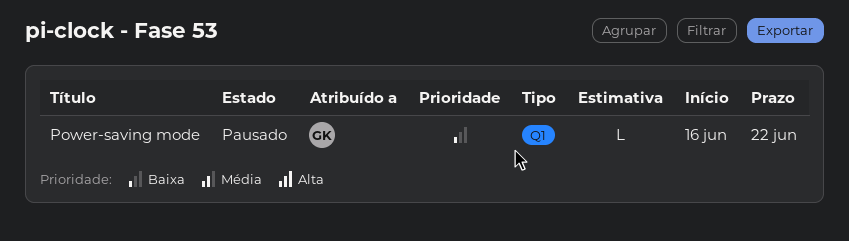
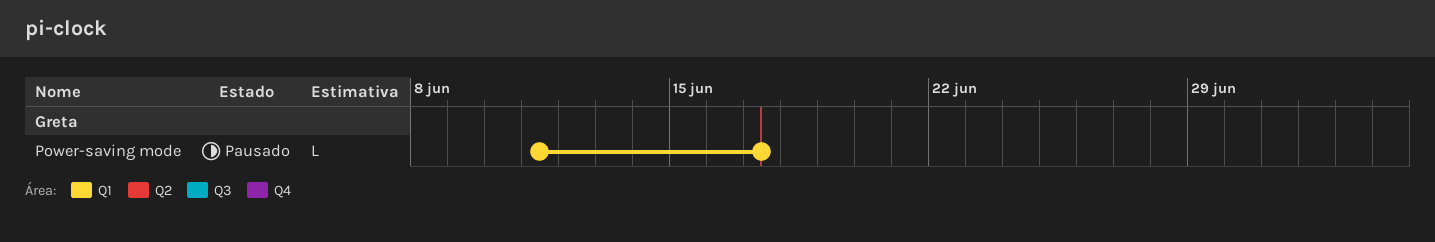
Power-saving mode, start: Jun 16 -> Jun 11
Power-saving mode, due: Jun 22 -> Jun 17

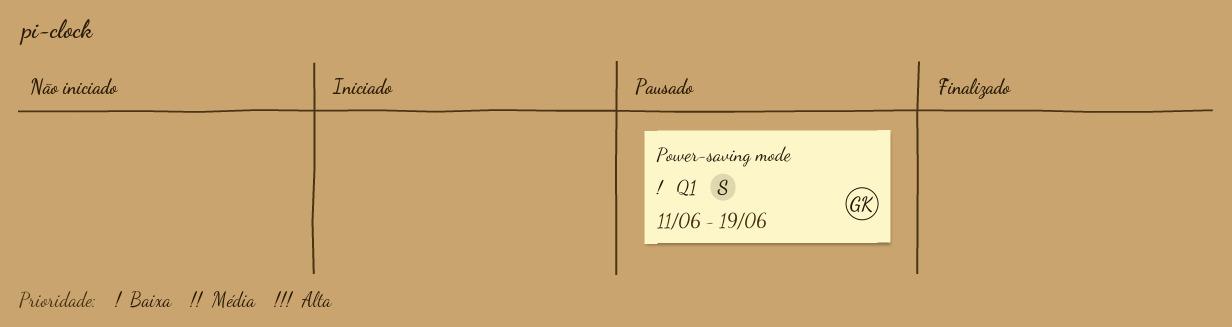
Power-saving mode, estimate: L -> S
Power-saving mode, due: Jun 17 -> Jun 19

